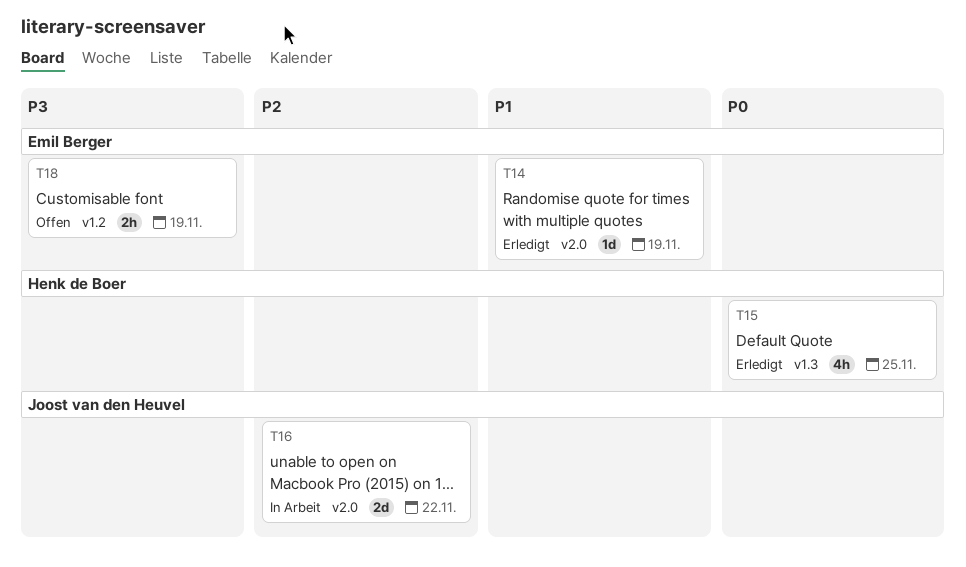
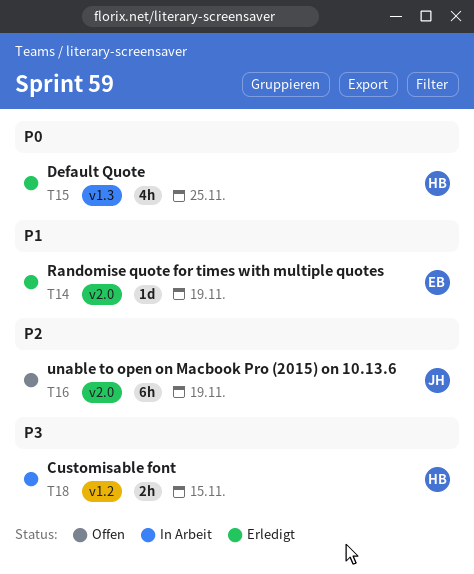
T16, status: In Arbeit -> Offen
T16, estimate: 2d -> 6h
T16, due: Nov 22 -> Nov 19
T18, status: Offen -> In Arbeit
T18, owner: Emil Berger -> Henk de Boer
T18, due: Nov 19 -> Nov 15

